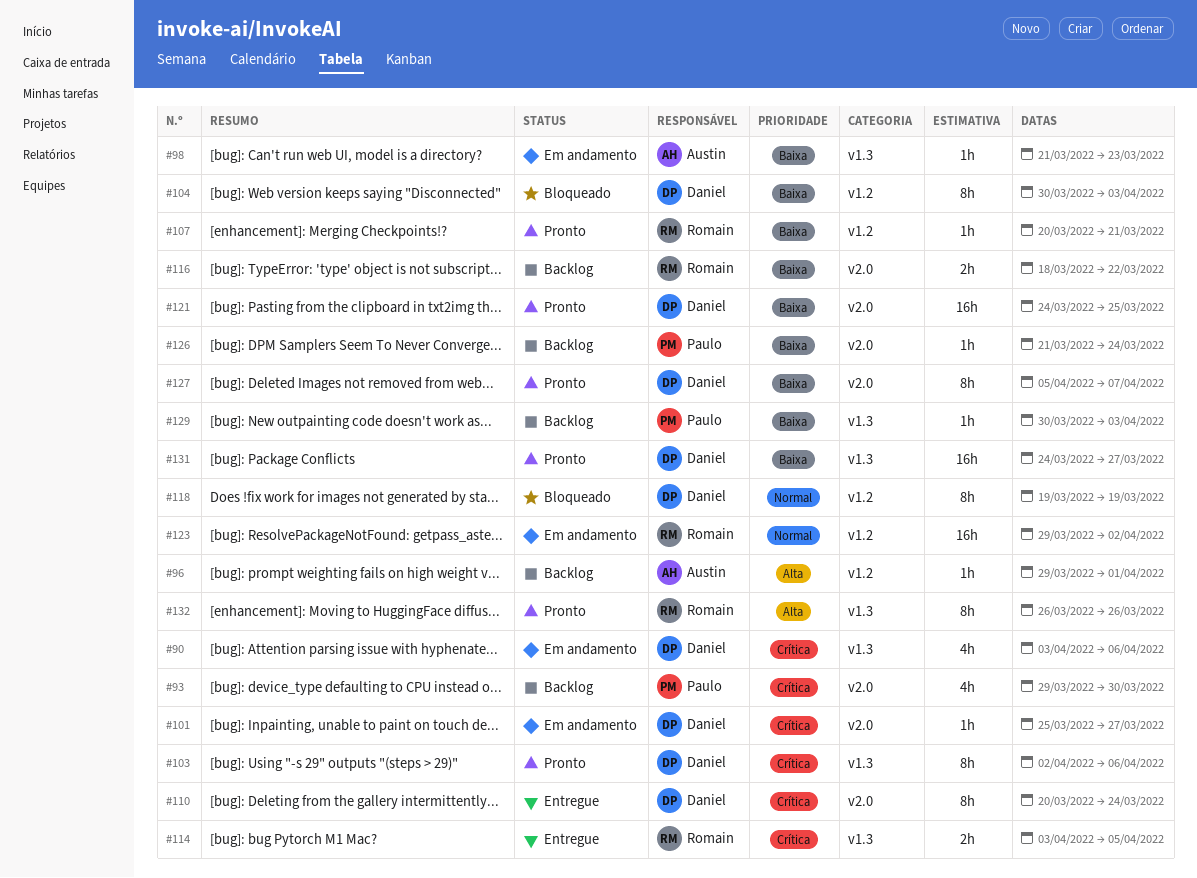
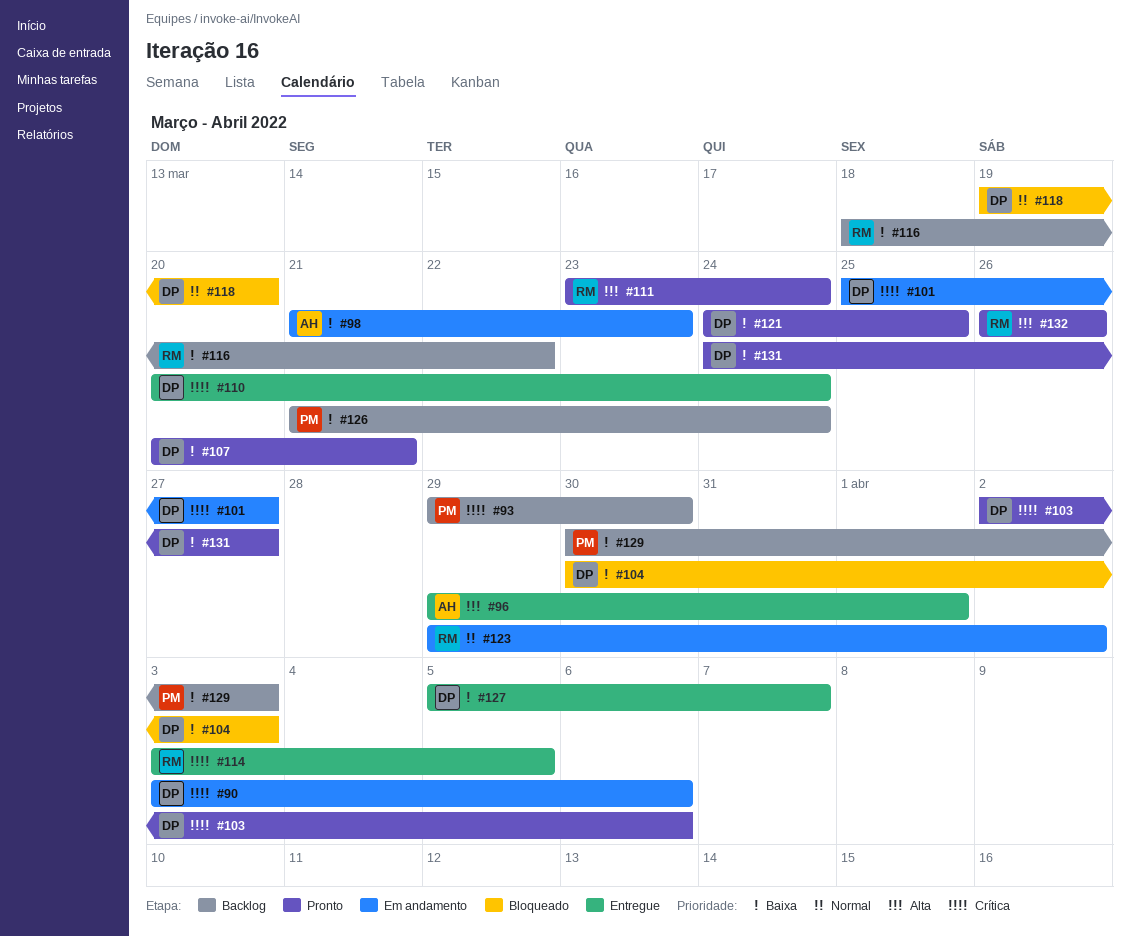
#96, status: Backlog -> Entregue
#107, owner: Romain -> Daniel
#111: none -> present
#118, due: Mar 19 -> Mar 20
#127, status: Pronto -> Entregue

